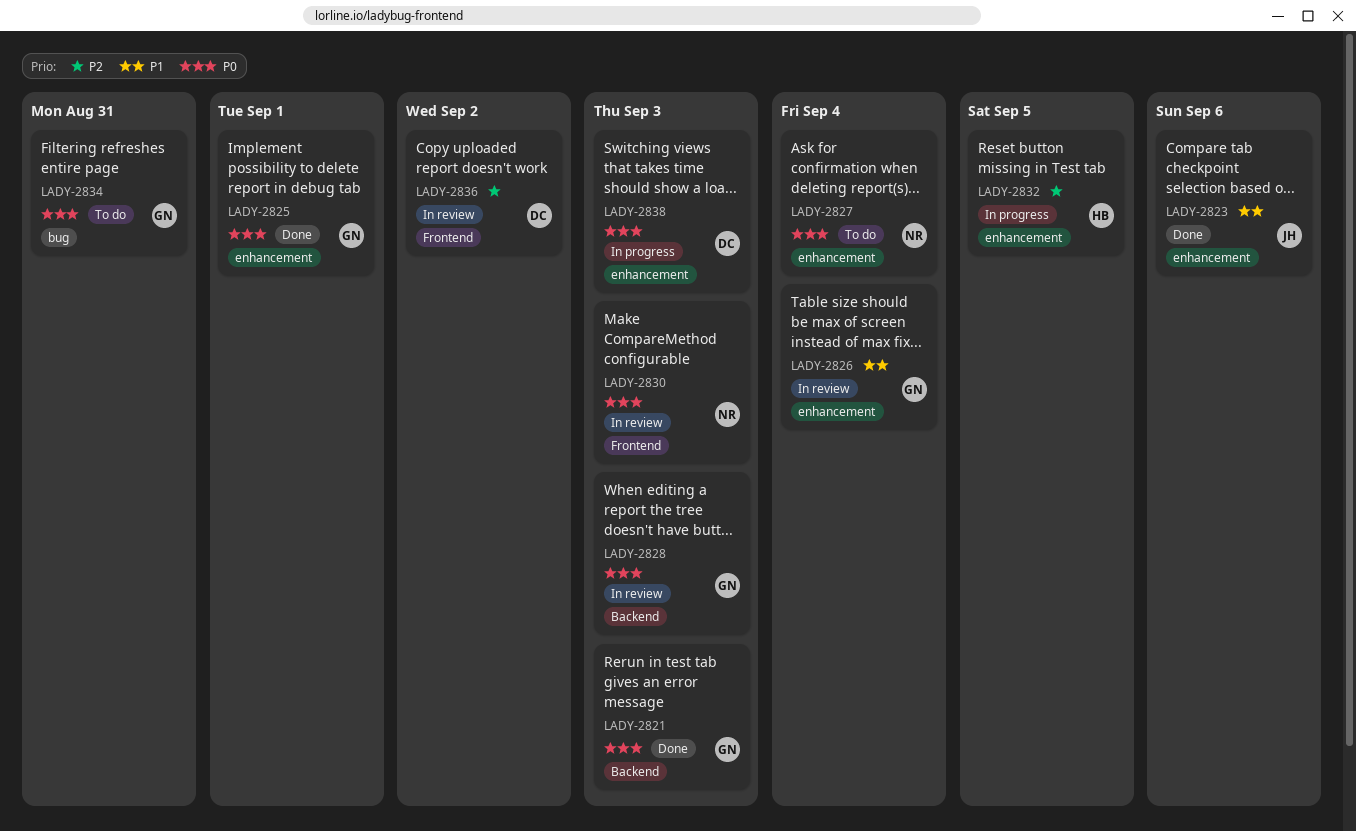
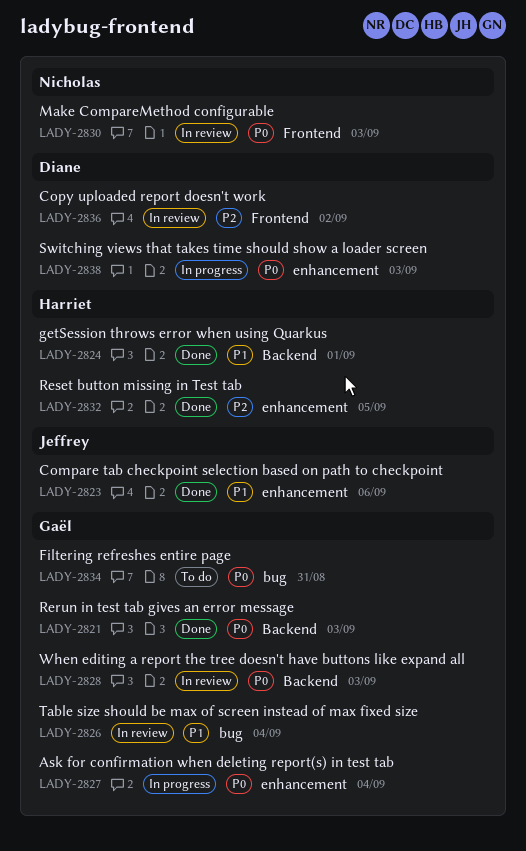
LADY-2824: none -> present
LADY-2825: present -> none
LADY-2826, label: enhancement -> bug
LADY-2827, status: To do -> In progress
LADY-2827, owner: Nicholas -> Gaël
LADY-2832, status: In progress -> Done

